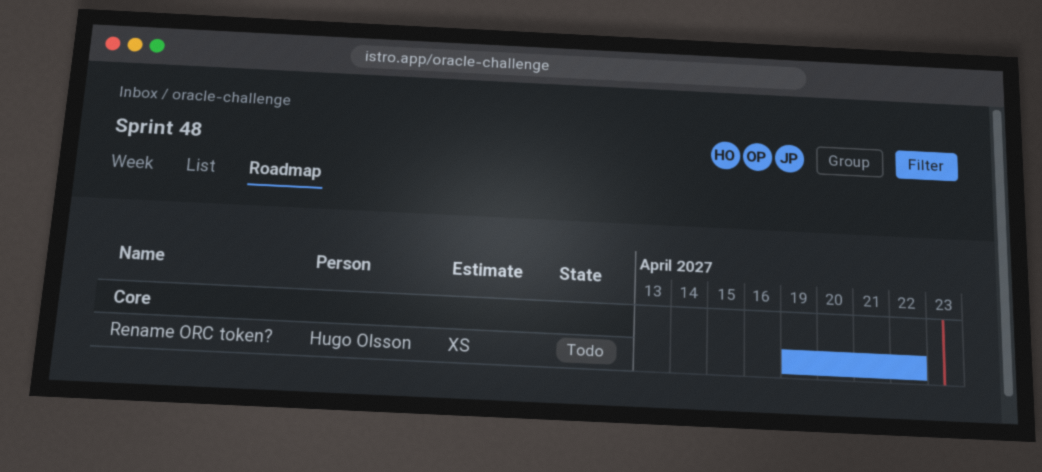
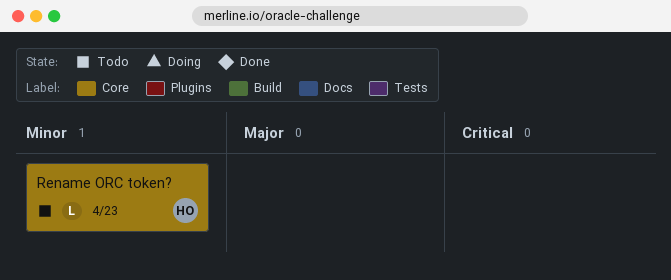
Rename ORC token?, estimate: XS -> L
Rename ORC token?, due: Apr 22 -> Apr 23

